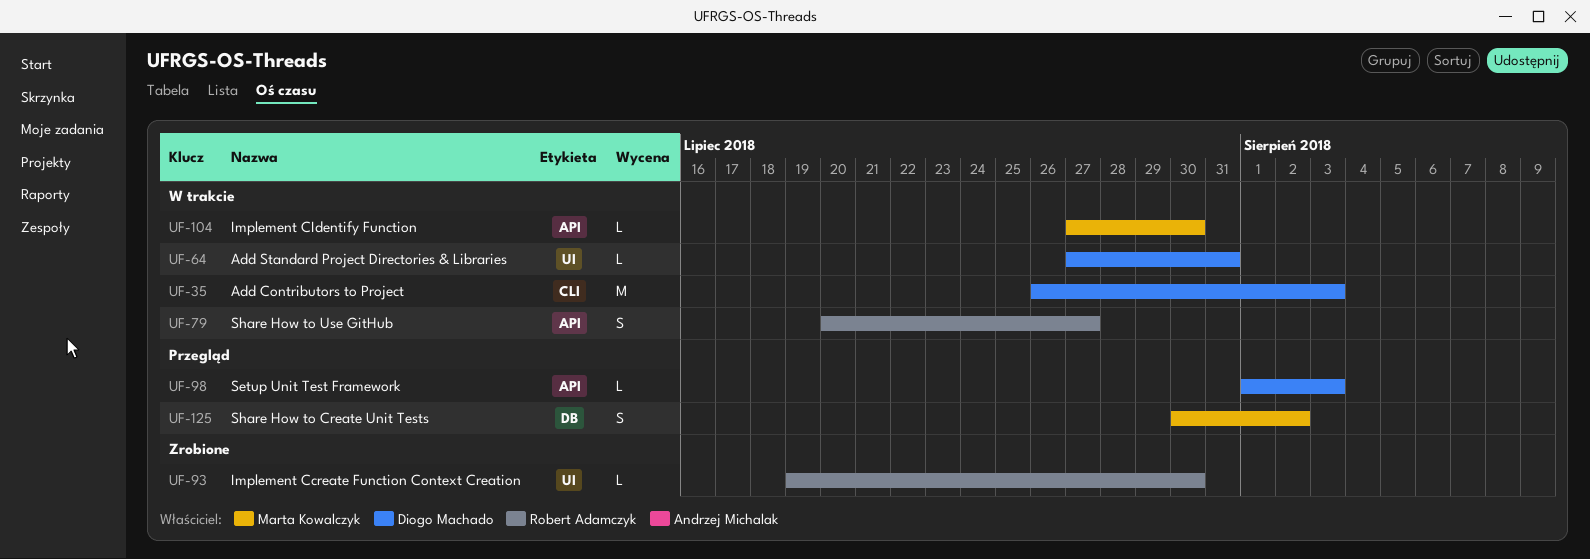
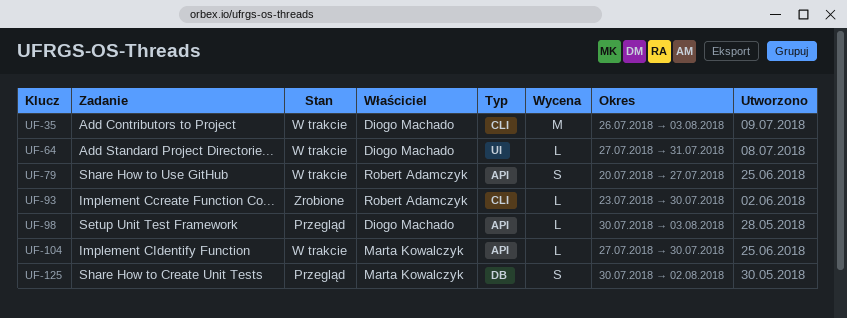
UF-93, label: UI -> CLI
UF-93, start: Jul 19 -> Jul 23
UF-98, start: Aug 1 -> Jul 30

